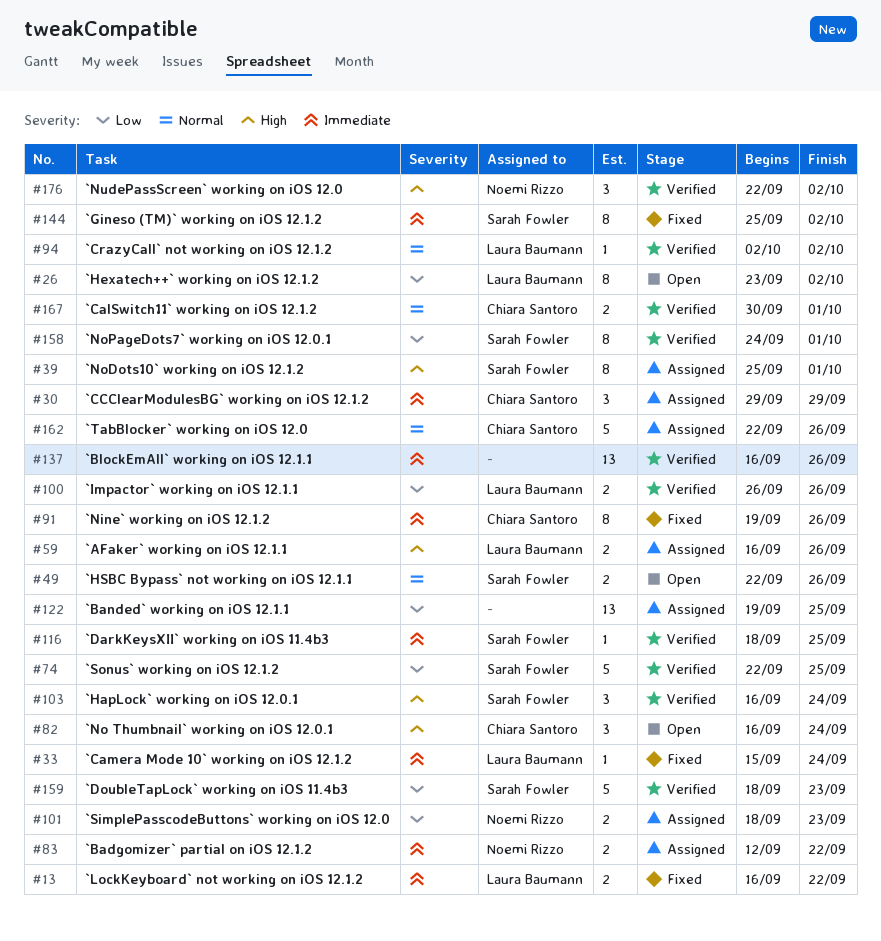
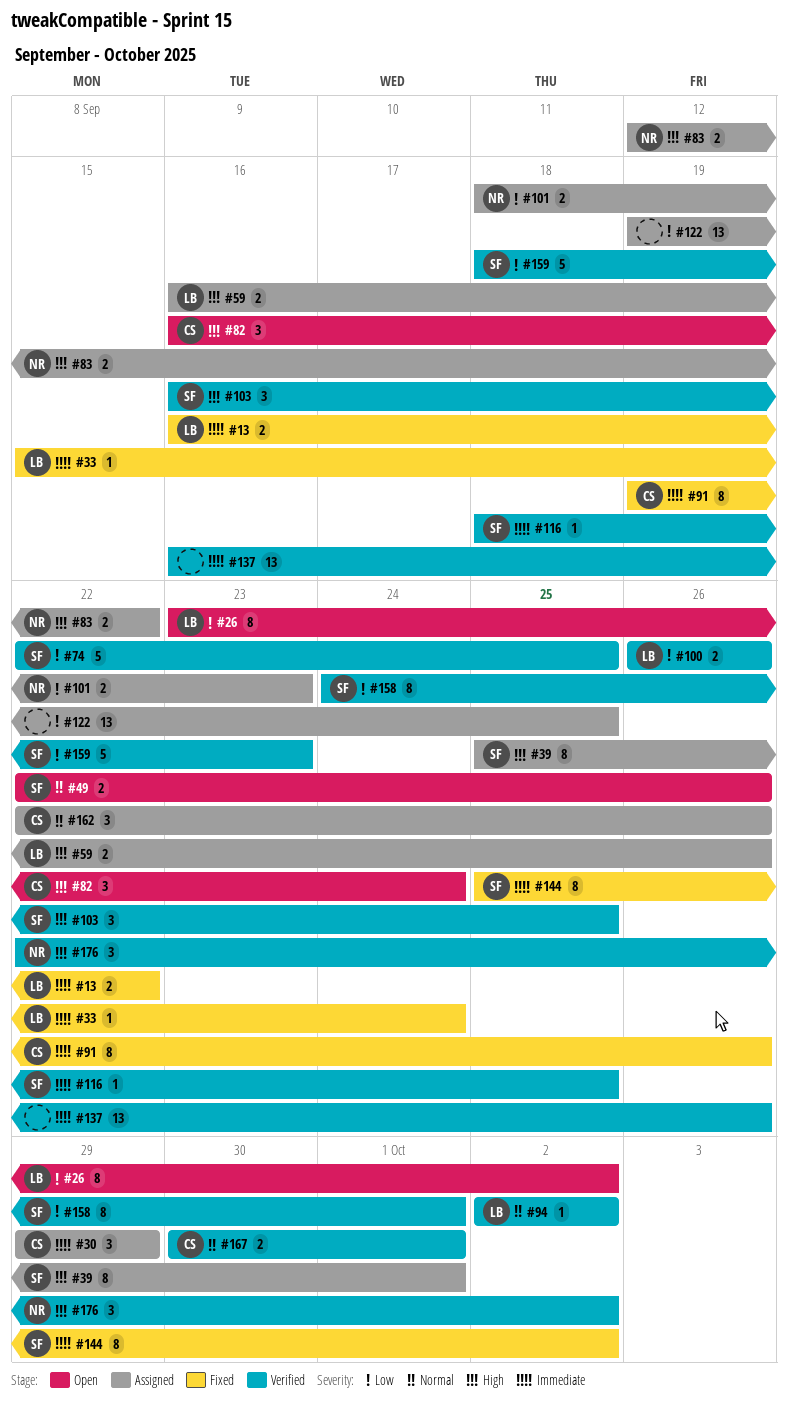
#83, priority: Immediate -> High
#103, due: Sep 24 -> Sep 25
#162, estimate: 5 -> 3

